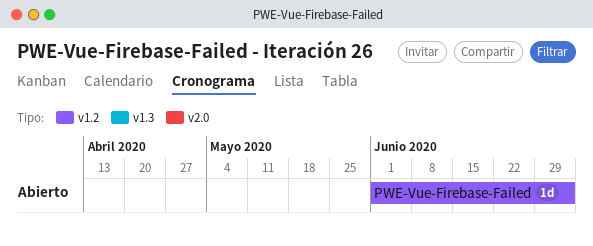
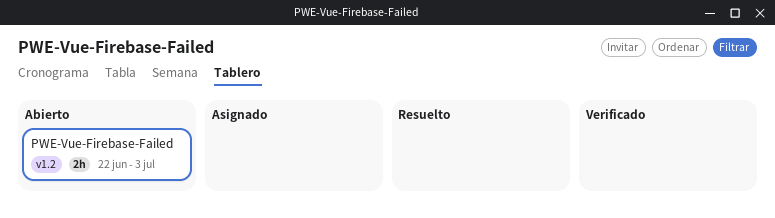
PWE-Vue-Firebase-Failed, estimate: 1d -> 2h
PWE-Vue-Firebase-Failed, start: Jun 1 -> Jun 22

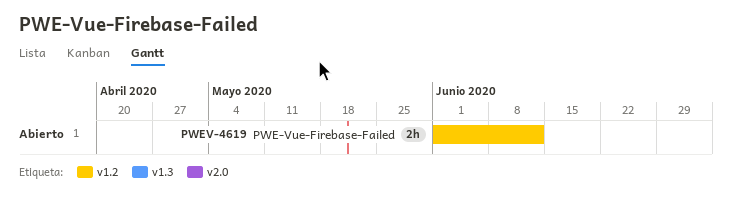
PWE-Vue-Firebase-Failed, start: Jun 22 -> Jun 1
PWE-Vue-Firebase-Failed, due: Jul 3 -> Jun 12

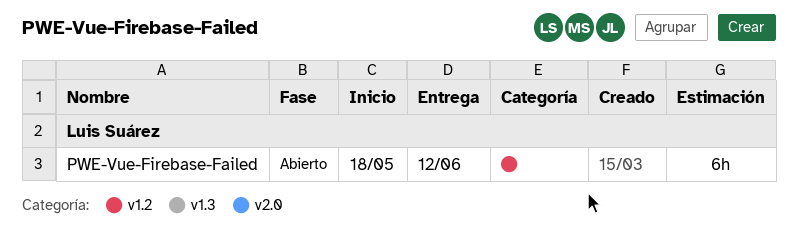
PWE-Vue-Firebase-Failed, estimate: 2h -> 6h
PWE-Vue-Firebase-Failed, start: Jun 1 -> May 18

